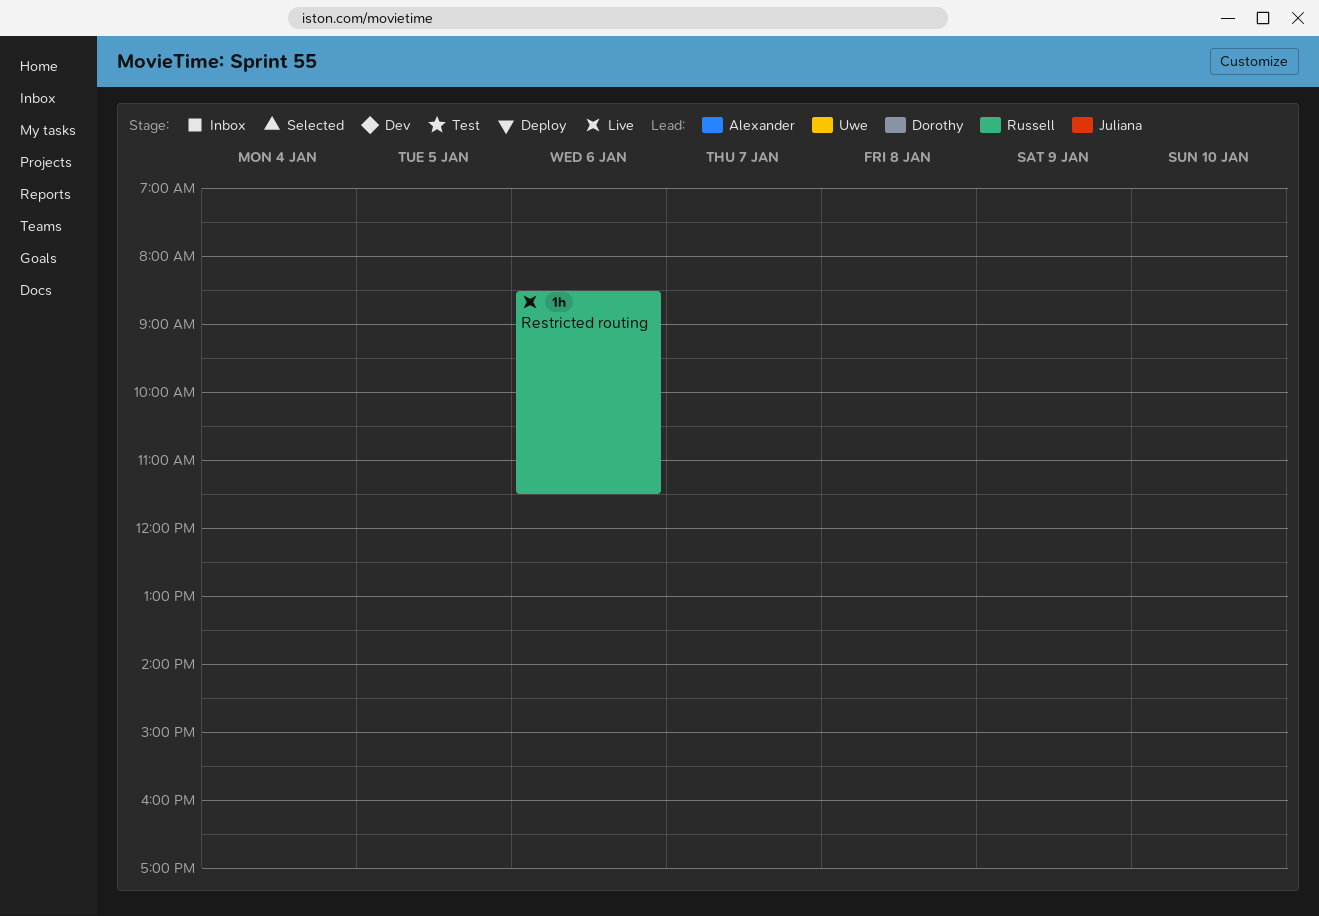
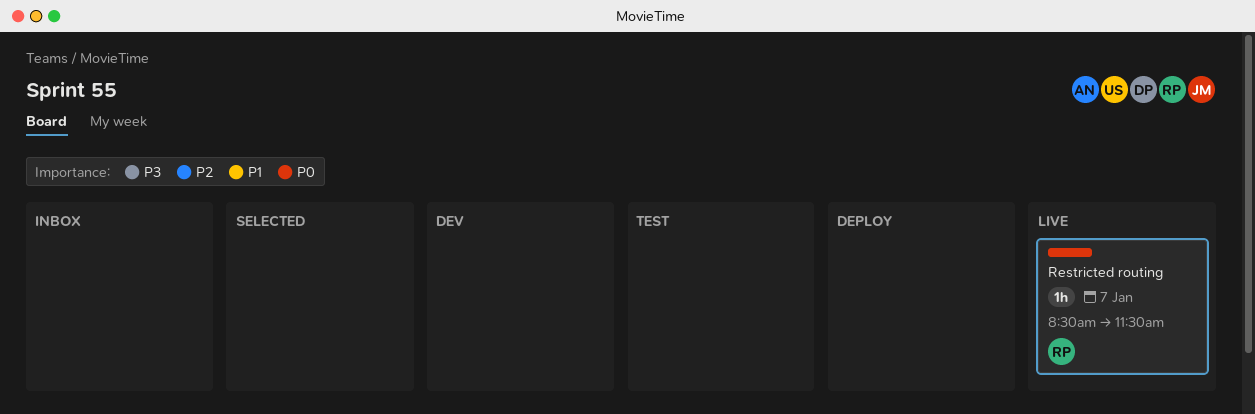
Restricted routing, day: Jan 6 -> Jan 7

